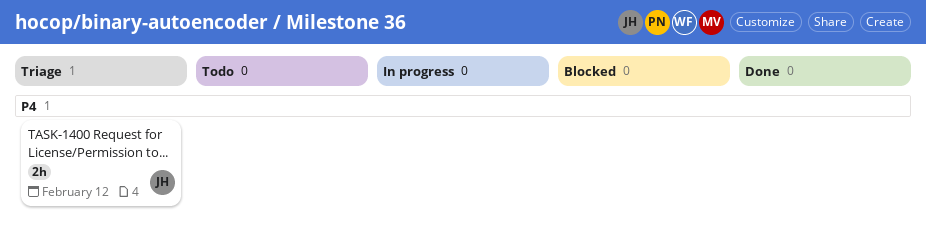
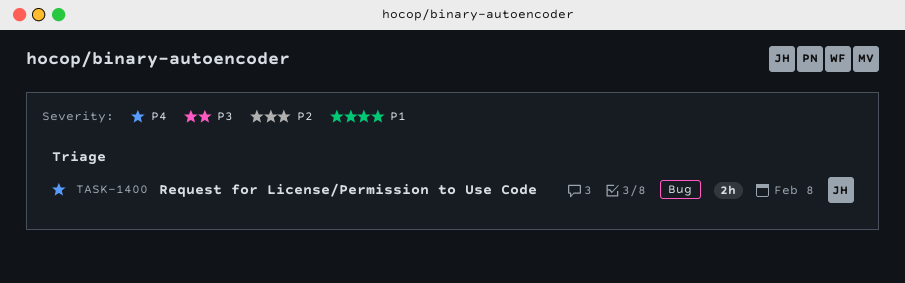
TASK-1400, due: Feb 12 -> Feb 8

